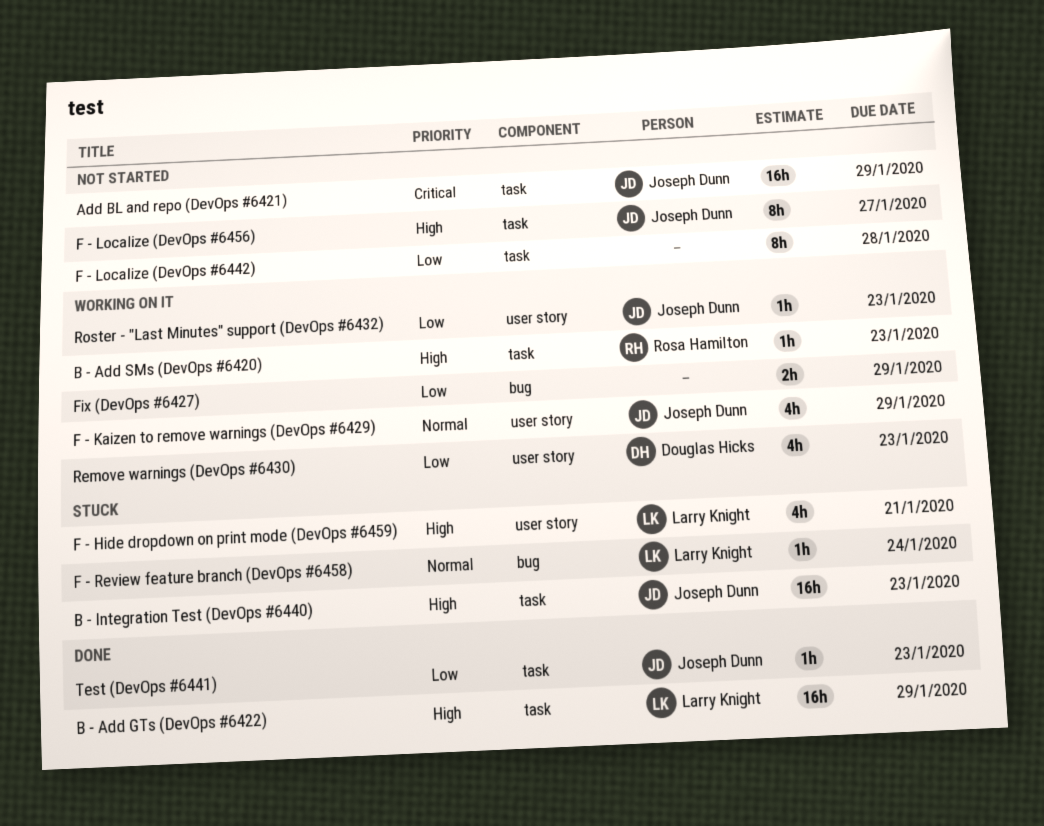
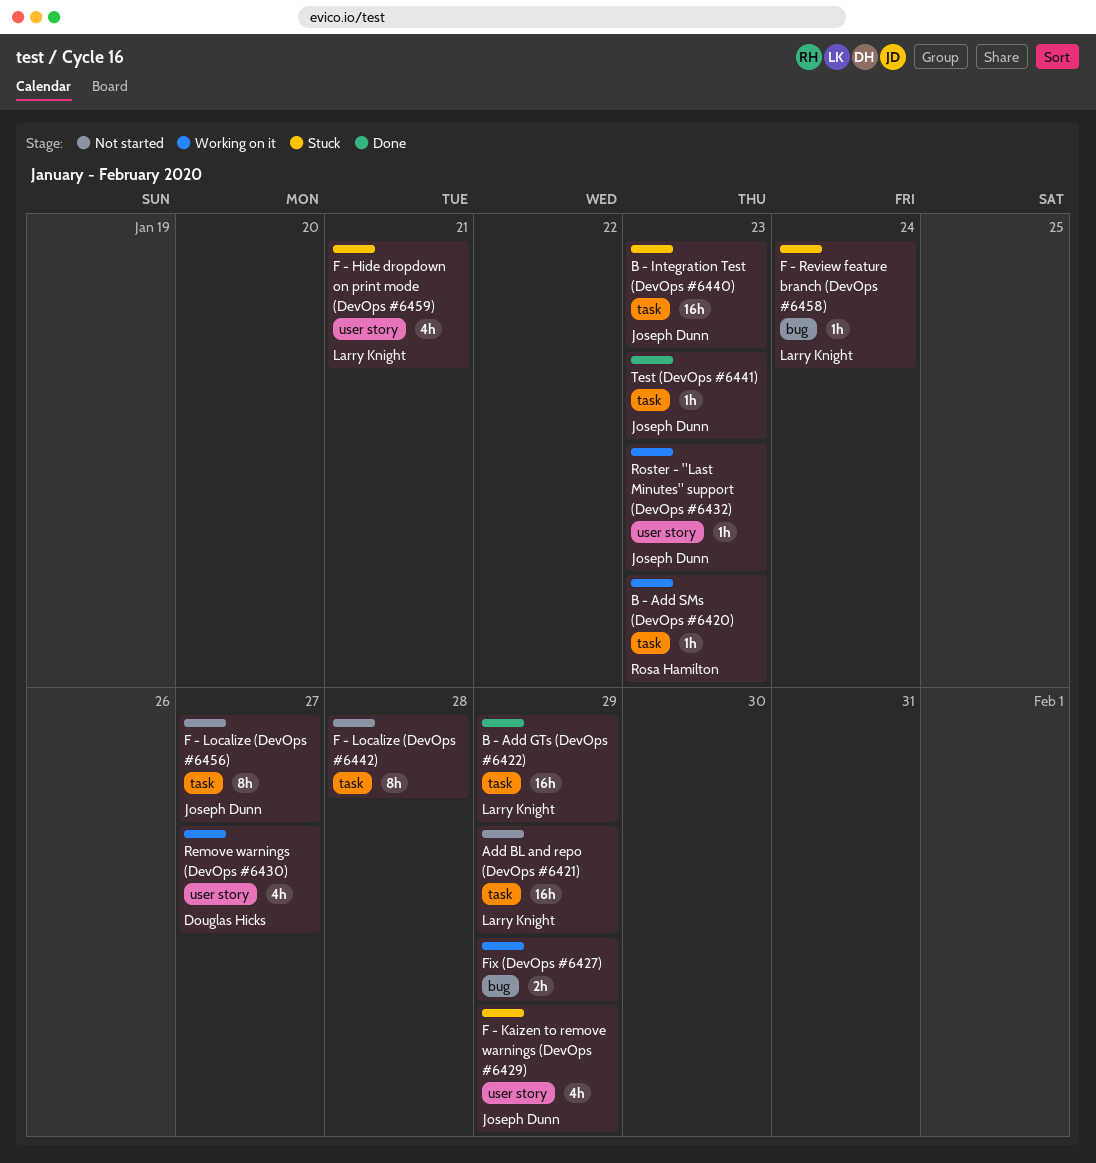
Add BL and repo (DevOps #6421), owner: Joseph Dunn -> Larry Knight
F - Kaizen to remove warnings (DevOps #6429), status: Working on it -> Stuck
Remove warnings (DevOps #6430), due: Jan 23 -> Jan 27

